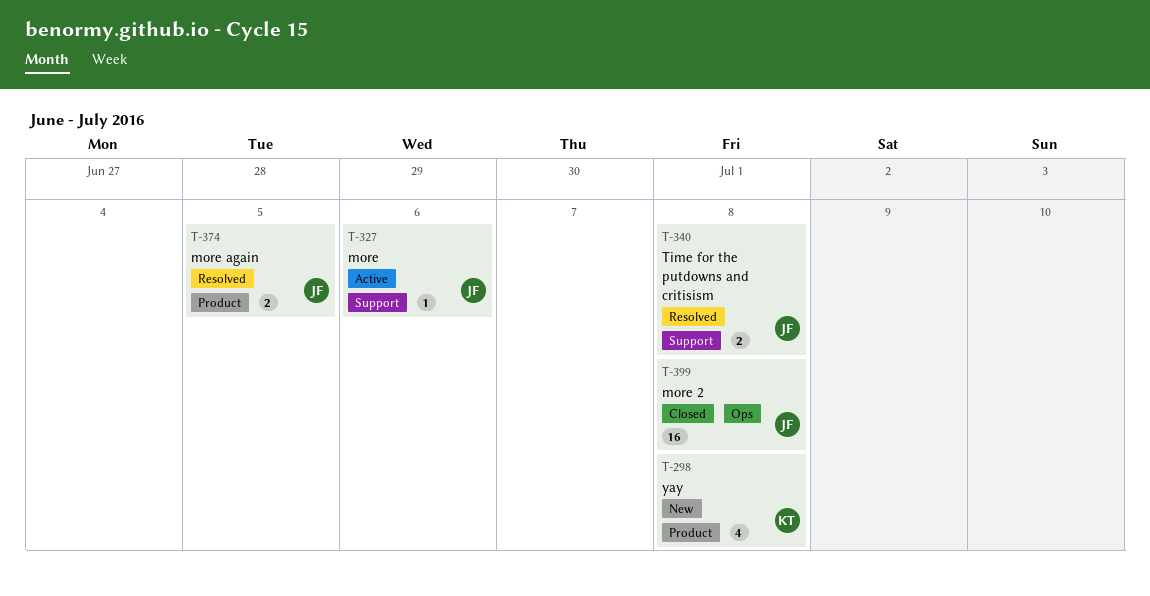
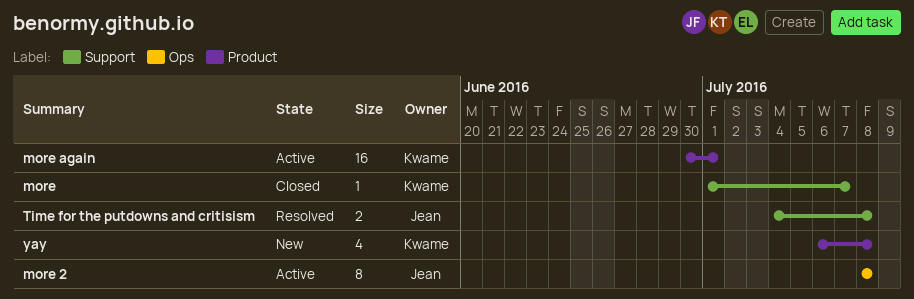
more, status: Active -> Closed
more, owner: Jean -> Kwame
more, due: Jul 6 -> Jul 7
more 2, status: Closed -> Active
more 2, estimate: 16 -> 8
more again, status: Resolved -> Active
more again, owner: Jean -> Kwame
more again, estimate: 2 -> 16
more again, due: Jul 5 -> Jul 1

